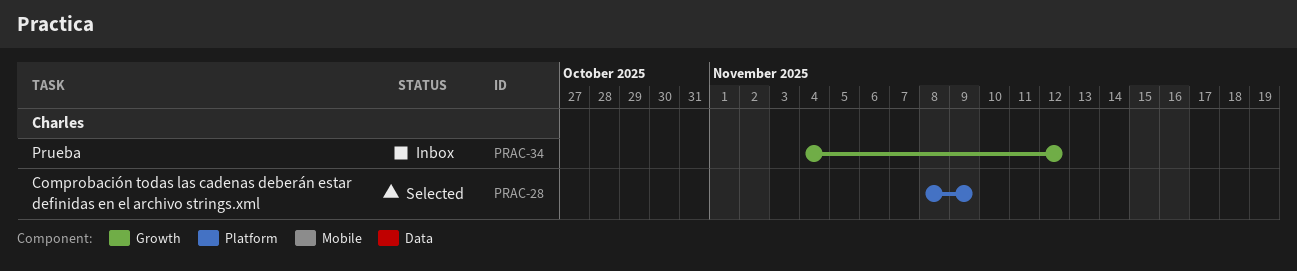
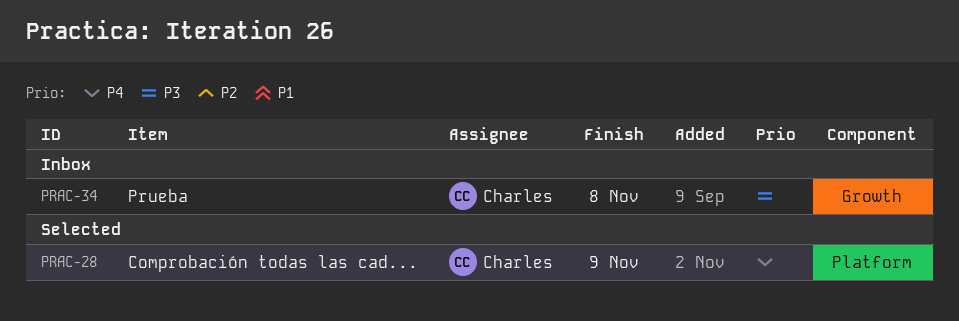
PRAC-34, due: Nov 12 -> Nov 8

